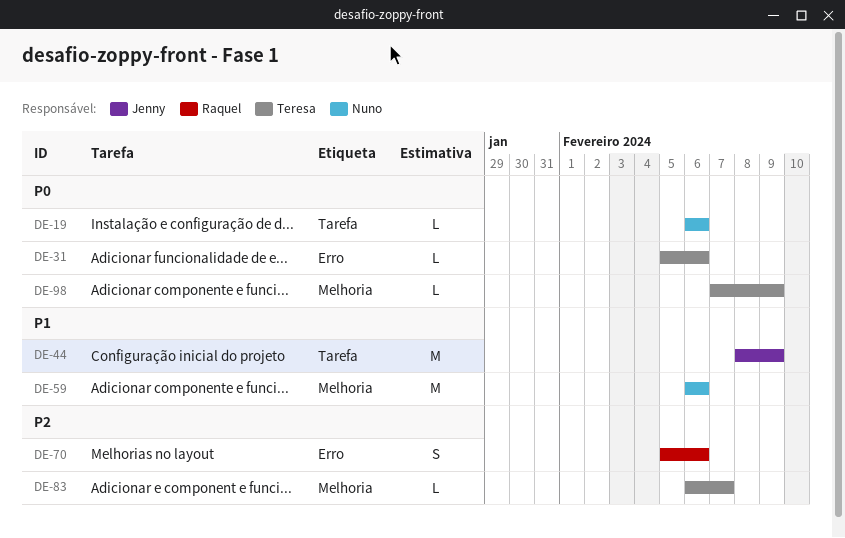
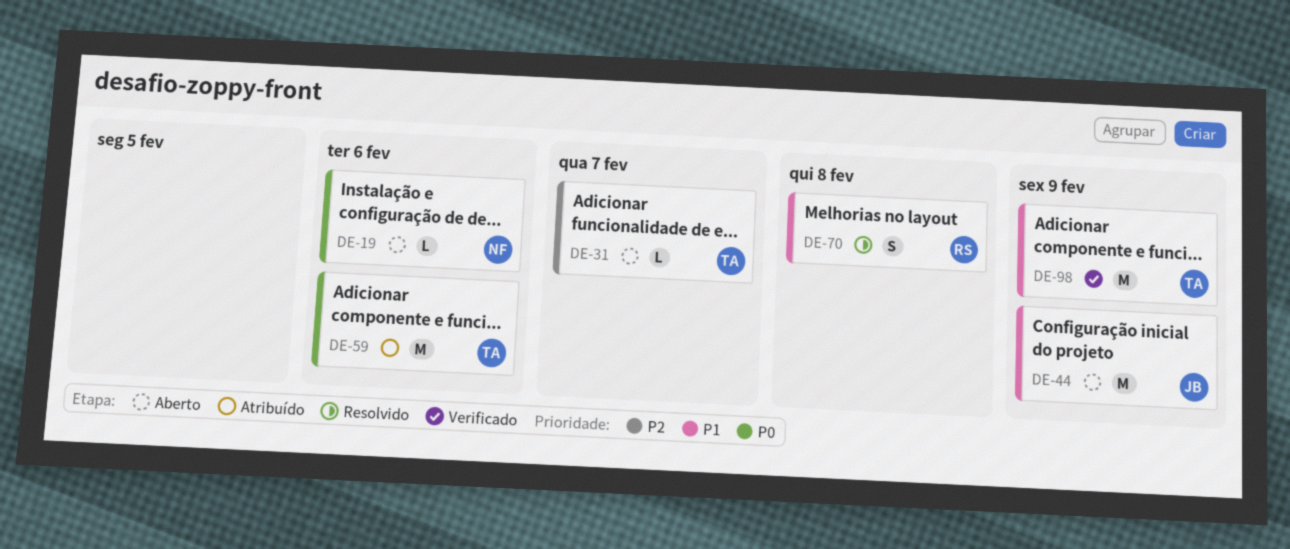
DE-31, priority: P0 -> P2
DE-31, due: Feb 6 -> Feb 7
DE-59, owner: Nuno -> Teresa
DE-59, priority: P1 -> P0
DE-70, priority: P2 -> P1
DE-70, due: Feb 6 -> Feb 8
DE-83: present -> none
DE-98, priority: P0 -> P1
DE-98, estimate: L -> M

